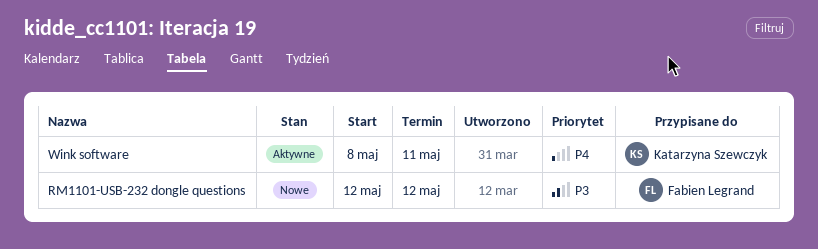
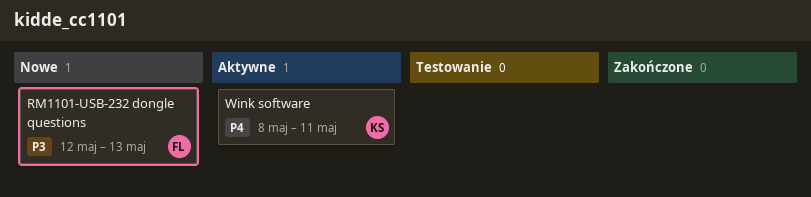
RM1101-USB-232 dongle questions, due: May 12 -> May 13

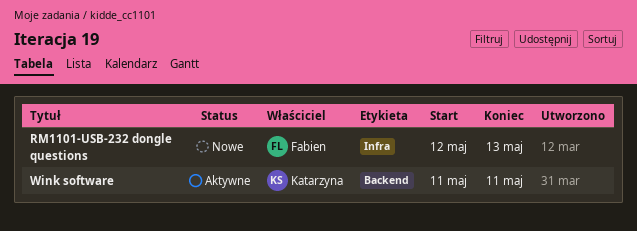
Wink software, start: May 8 -> May 11

